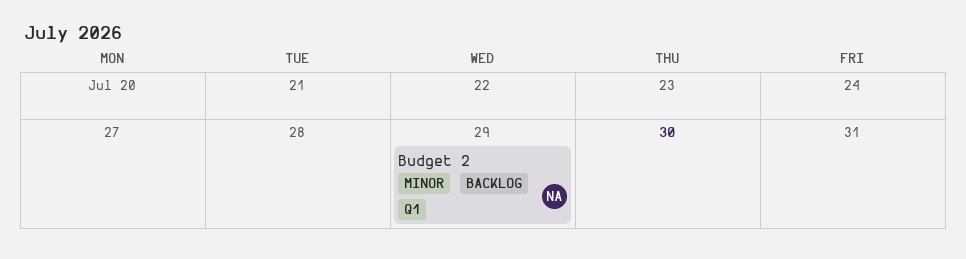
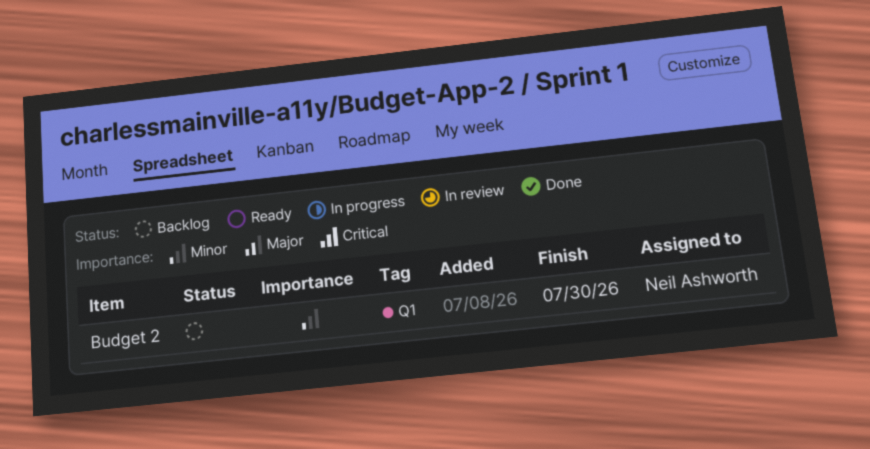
Budget 2, due: Jul 29 -> Jul 30

